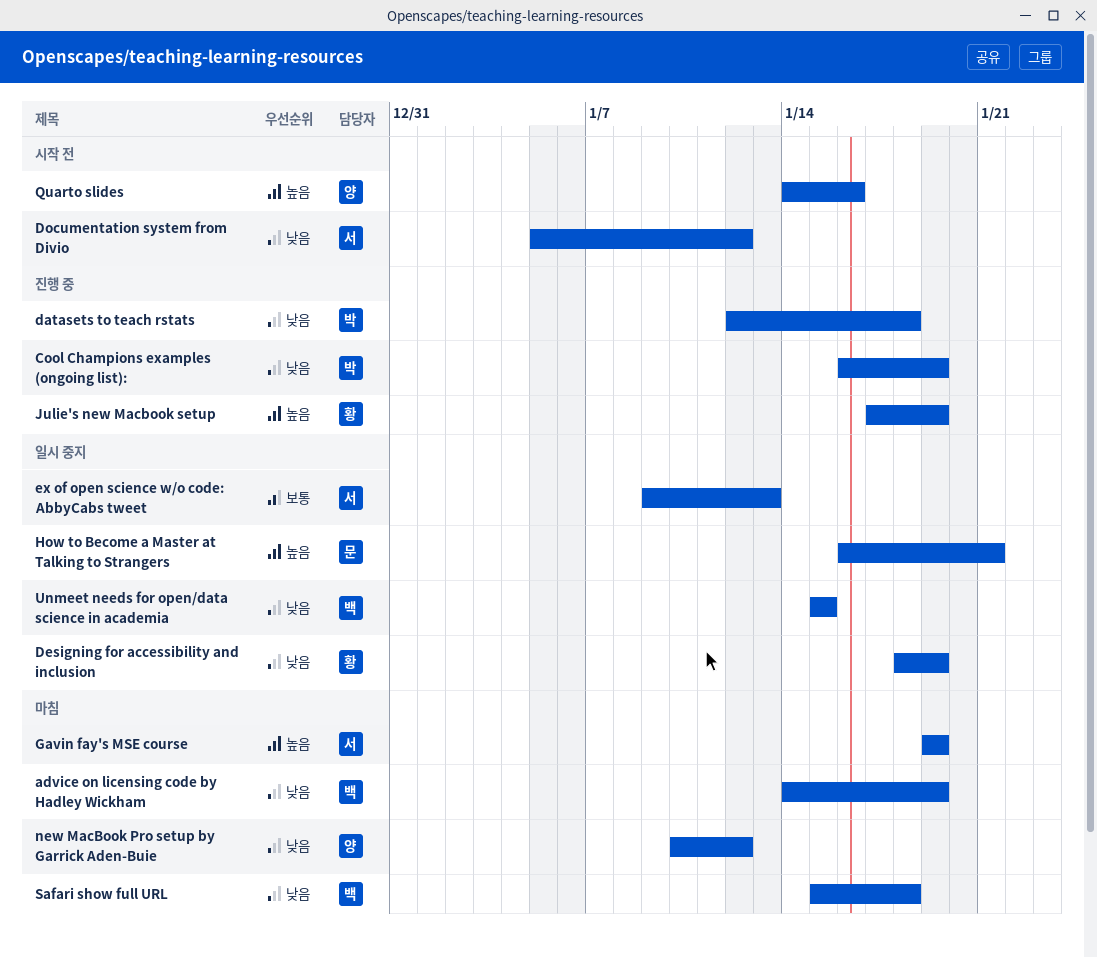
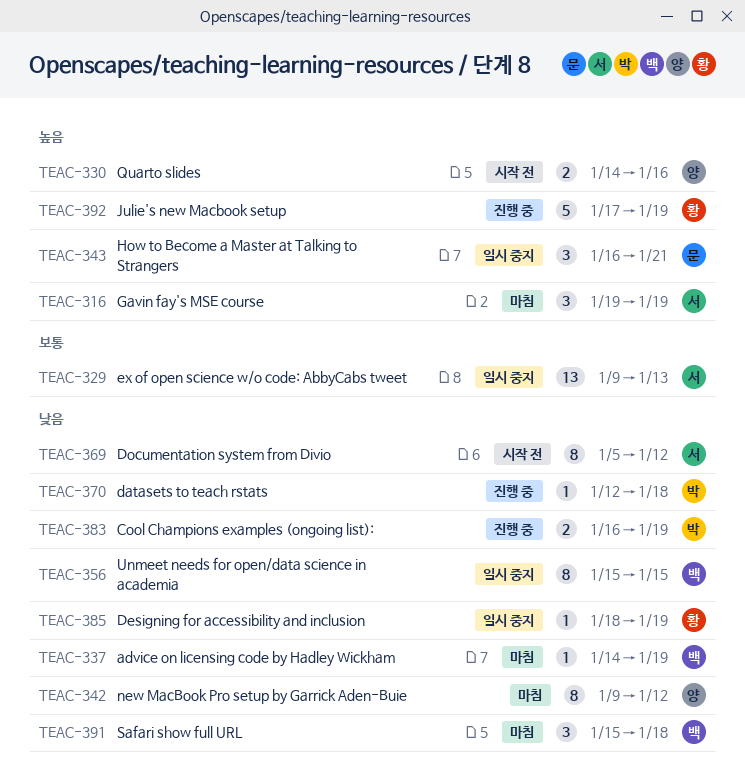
new MacBook Pro setup by Garrick Aden-Buie, start: Jan 10 -> Jan 9

